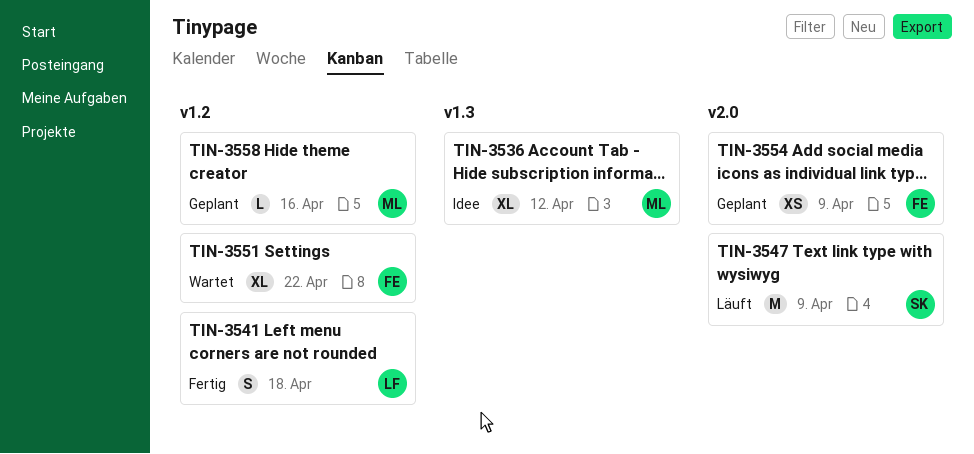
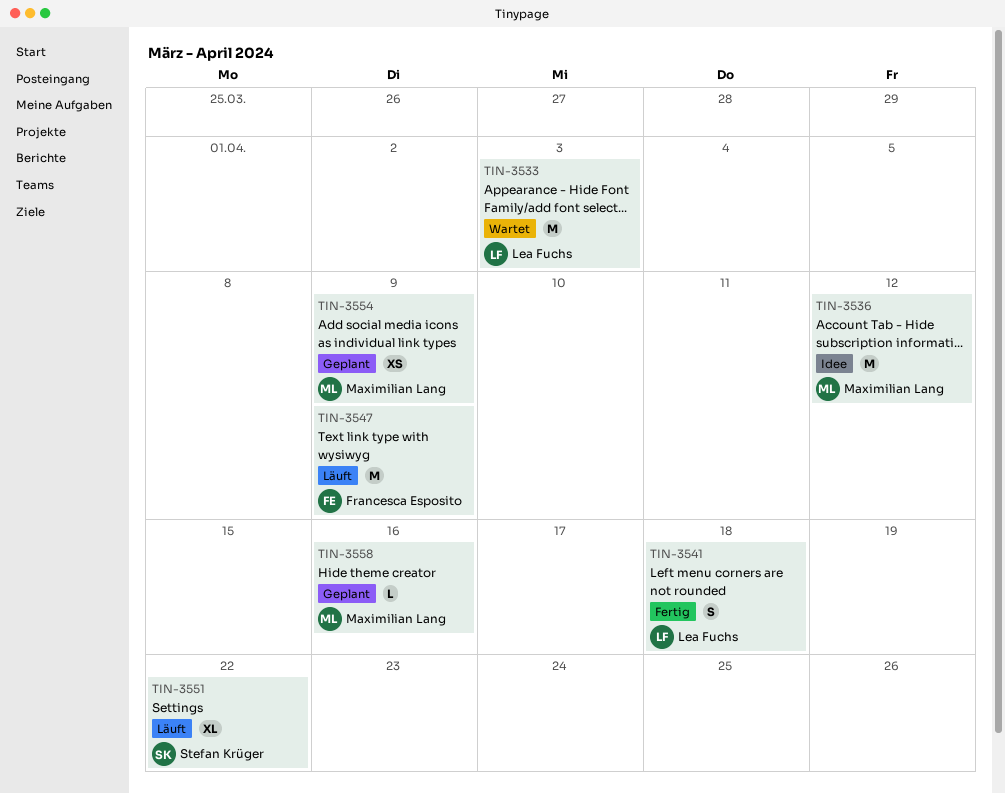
TIN-3533: none -> present
TIN-3536, estimate: XL -> M
TIN-3547, owner: Stefan Krüger -> Francesca Esposito
TIN-3551, status: Wartet -> Läuft
TIN-3551, owner: Francesca Esposito -> Stefan Krüger
TIN-3554, owner: Francesca Esposito -> Maximilian Lang

